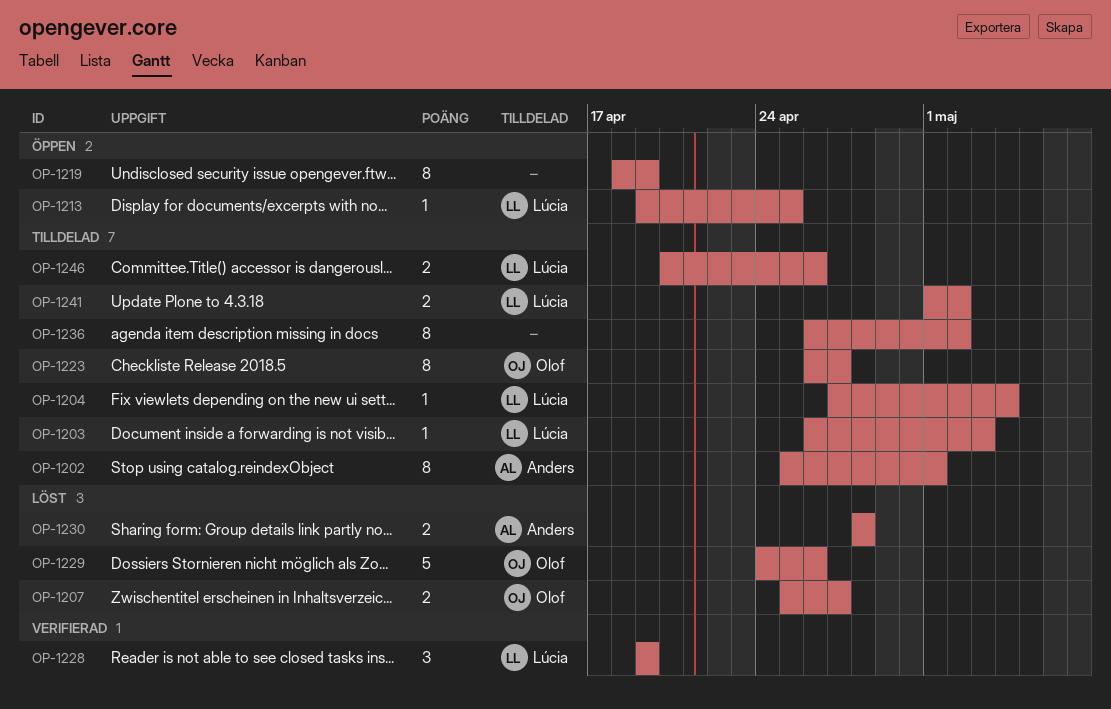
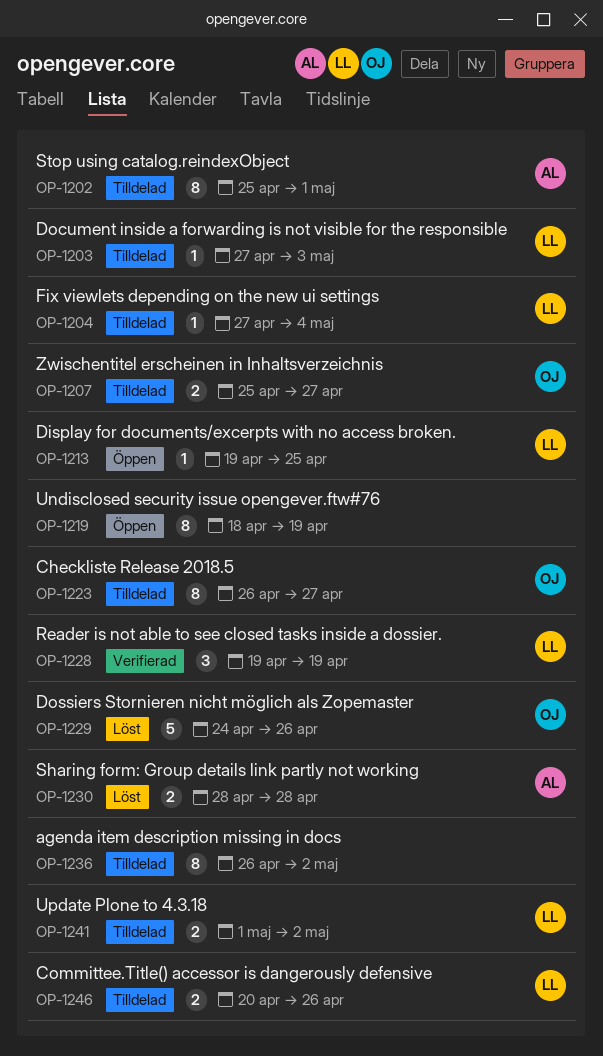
OP-1203, start: Apr 26 -> Apr 27
OP-1207, status: Löst -> Tilldelad

